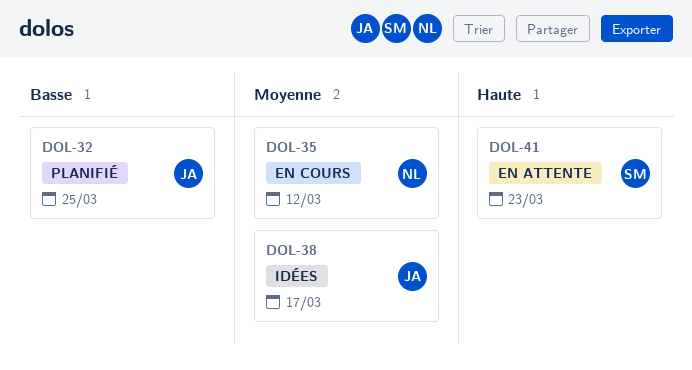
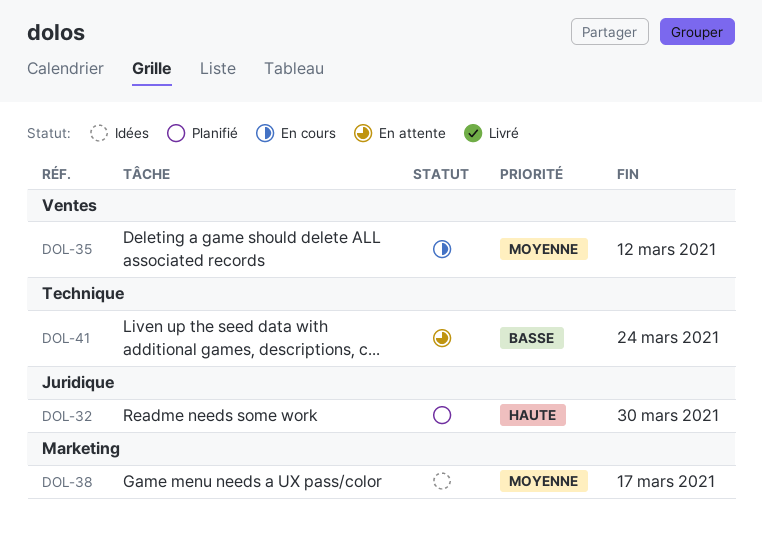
DOL-32, priority: Basse -> Haute
DOL-32, due: Mar 25 -> Mar 30
DOL-41, priority: Haute -> Basse
DOL-41, due: Mar 23 -> Mar 24

